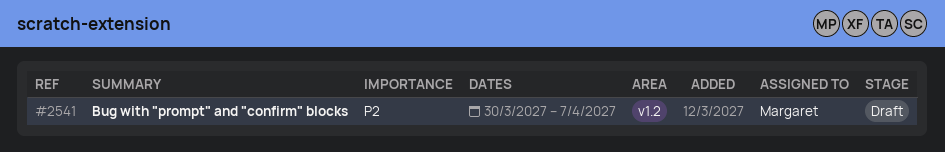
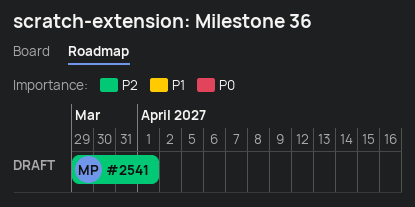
#2541, start: Mar 30 -> Mar 29
#2541, due: Apr 7 -> Apr 1

